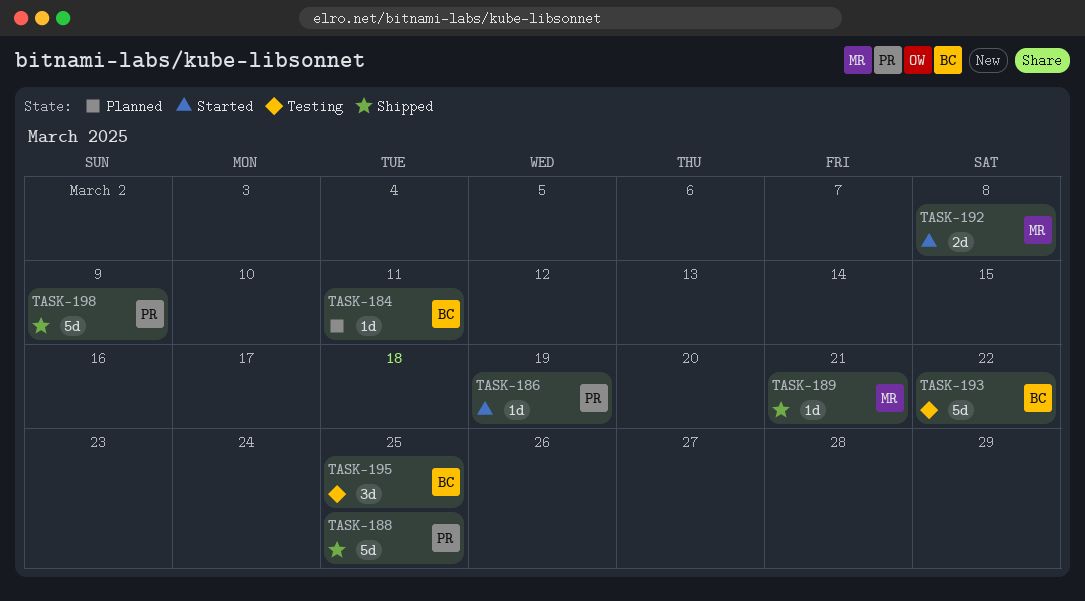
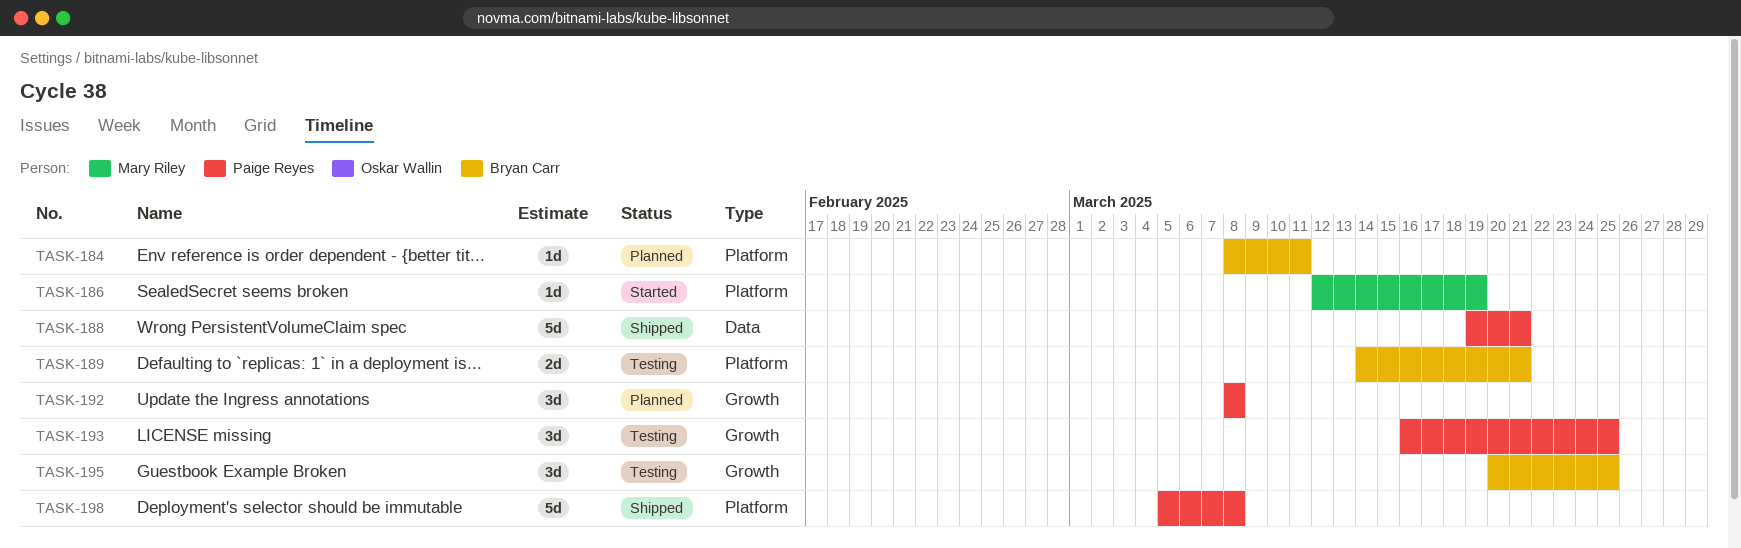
TASK-186, owner: Paige Reyes -> Mary Riley
TASK-188, due: Mar 25 -> Mar 21
TASK-189, status: Shipped -> Testing
TASK-189, owner: Mary Riley -> Bryan Carr
TASK-189, estimate: 1d -> 2d
TASK-192, status: Started -> Planned
TASK-192, owner: Mary Riley -> Paige Reyes
TASK-192, estimate: 2d -> 3d
TASK-193, owner: Bryan Carr -> Paige Reyes
TASK-193, estimate: 5d -> 3d
TASK-193, due: Mar 22 -> Mar 25
TASK-198, due: Mar 9 -> Mar 8

